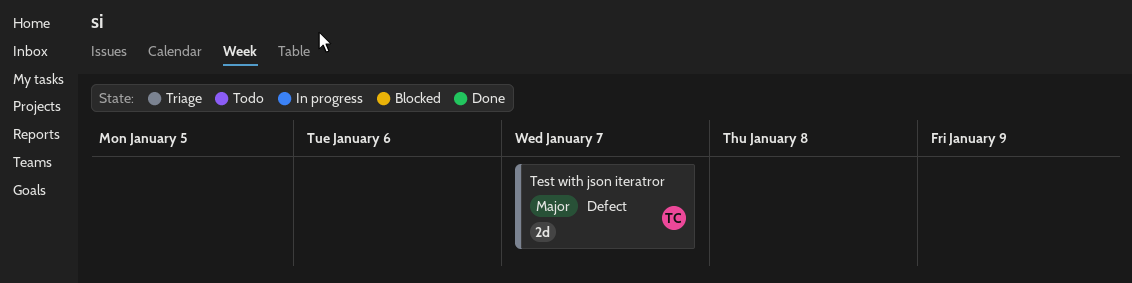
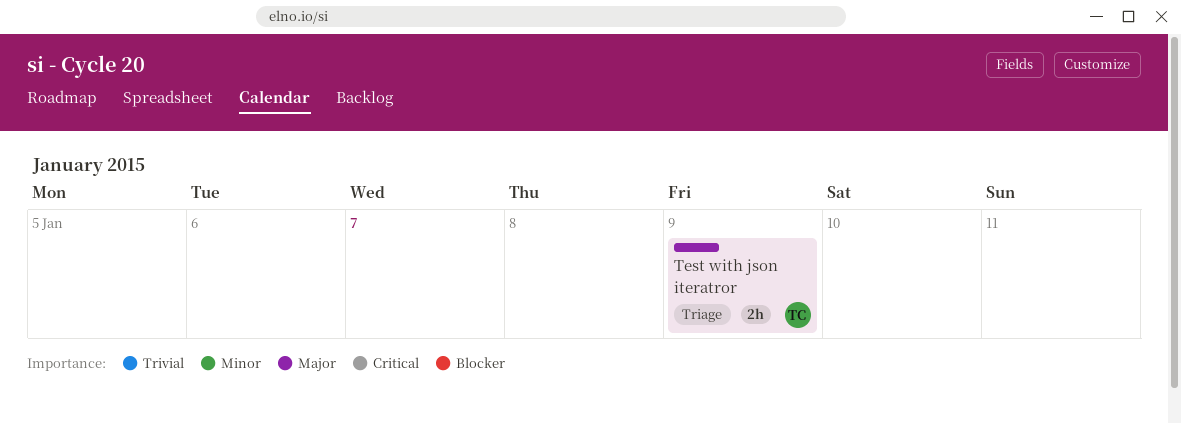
Test with json iteratror, estimate: 2d -> 2h
Test with json iteratror, due: Jan 7 -> Jan 9

